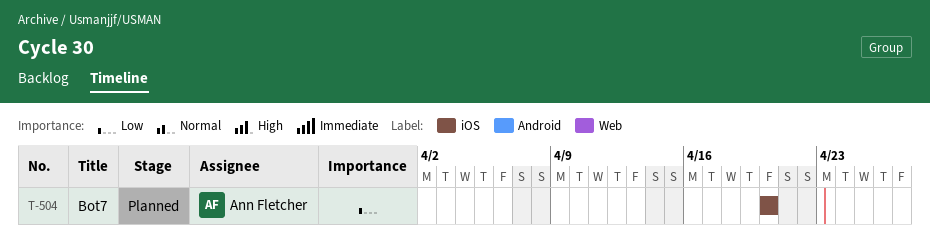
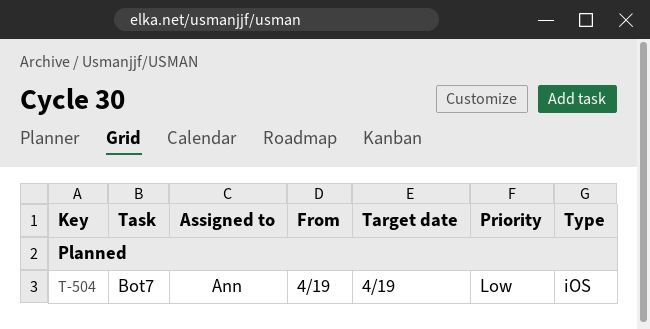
T-504, start: Apr 20 -> Apr 19
T-504, due: Apr 20 -> Apr 19

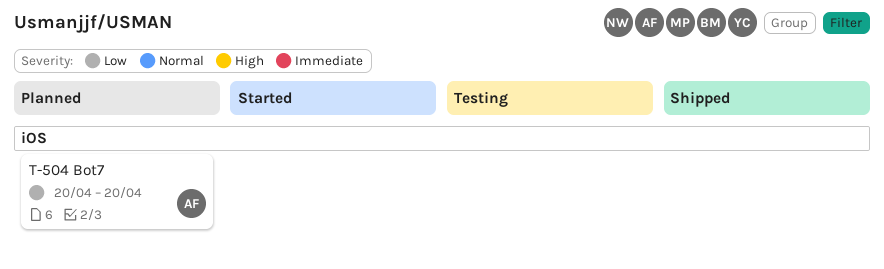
T-504, start: Apr 19 -> Apr 20
T-504, due: Apr 19 -> Apr 20

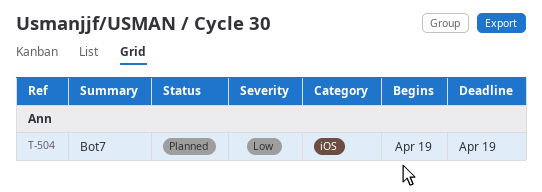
T-504, start: Apr 20 -> Apr 19
T-504, due: Apr 20 -> Apr 19

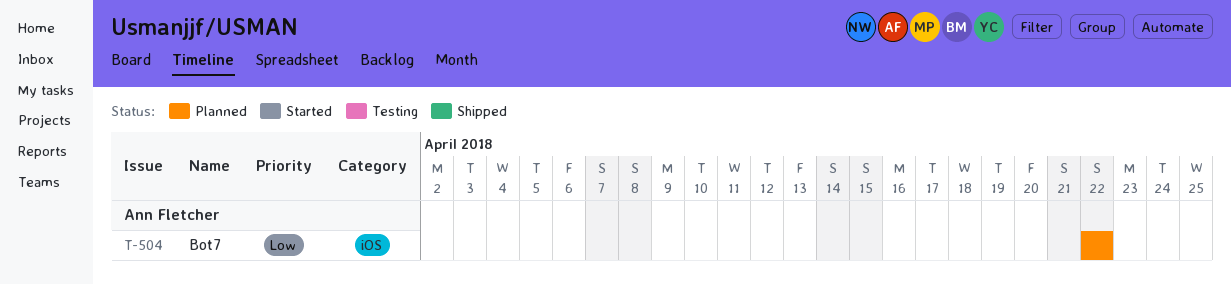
T-504, start: Apr 19 -> Apr 22
T-504, due: Apr 19 -> Apr 22

